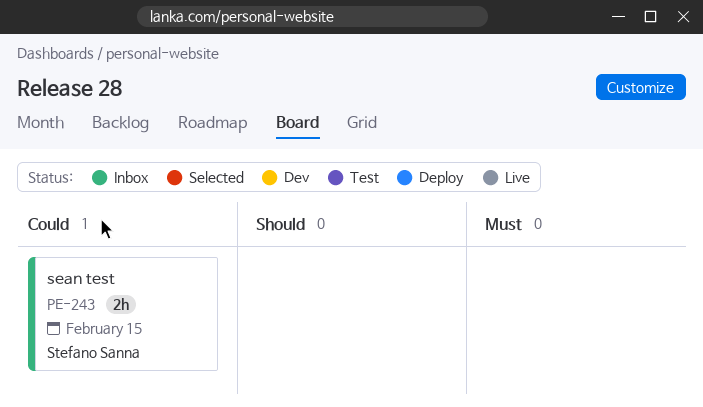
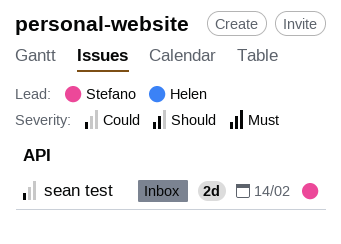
sean test, estimate: 2h -> 2d
sean test, due: Feb 15 -> Feb 14

